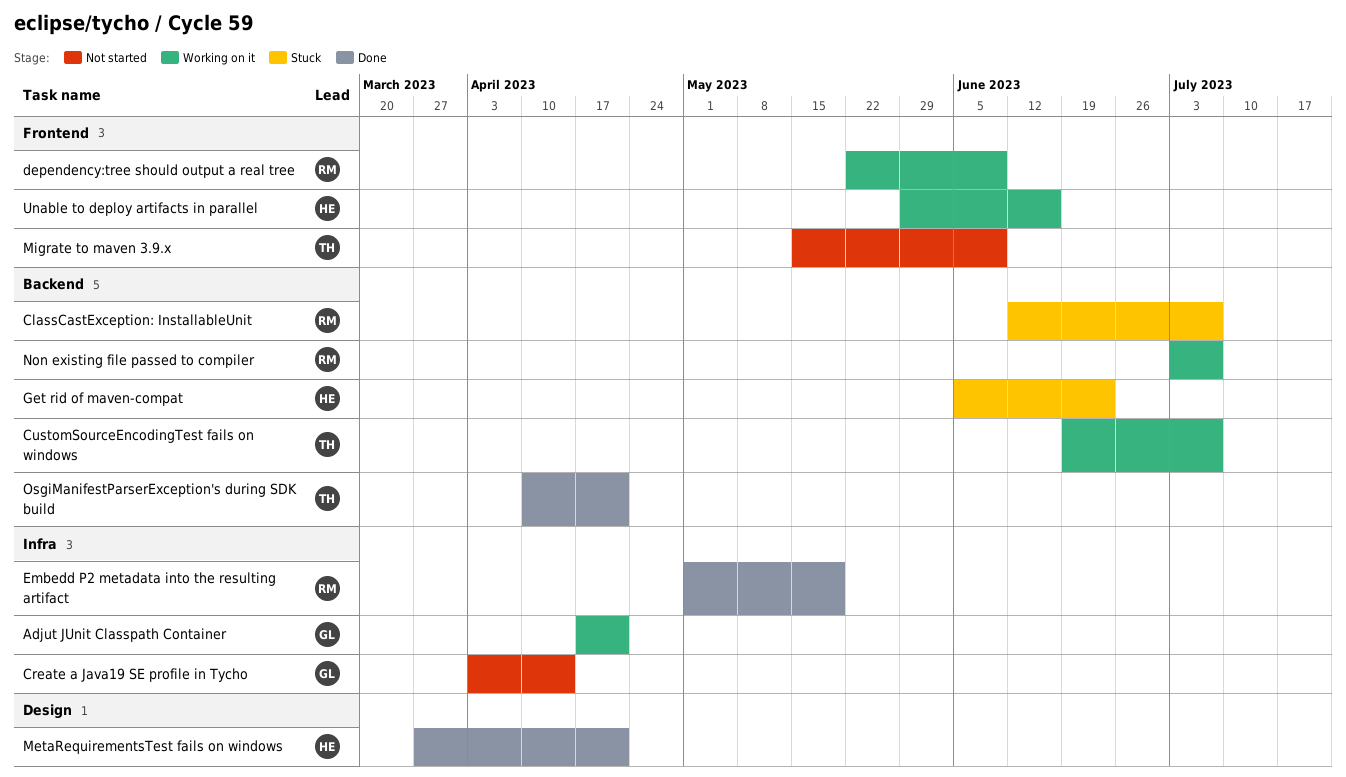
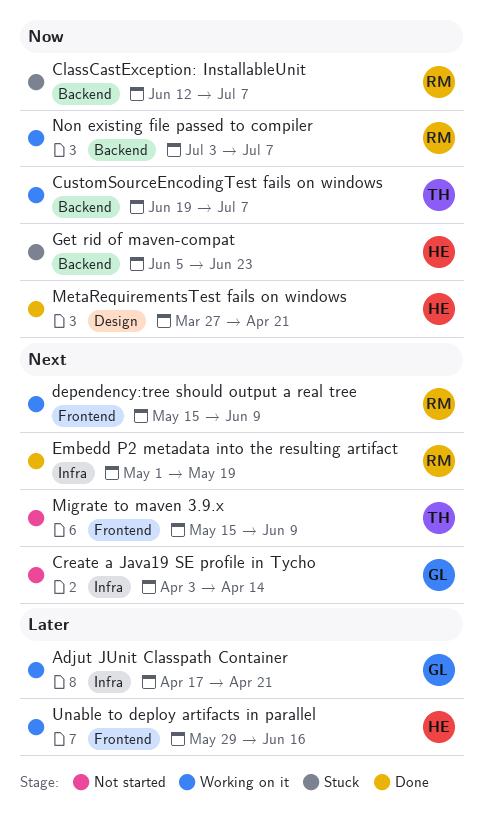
dependency:tree should output a real tree, start: May 22 -> May 15
OsgiManifestParserException's during SDK build: present -> none

